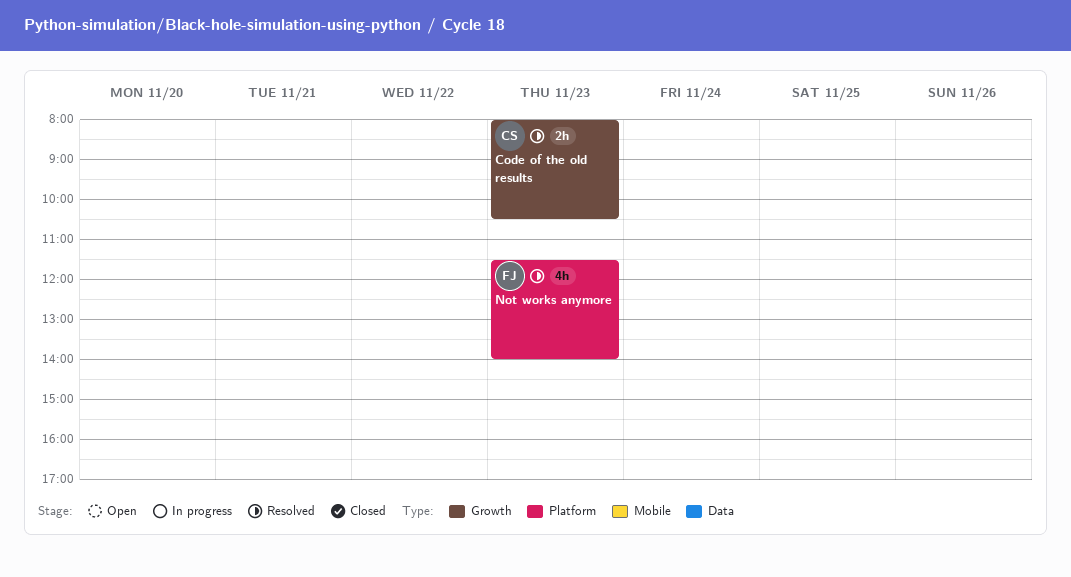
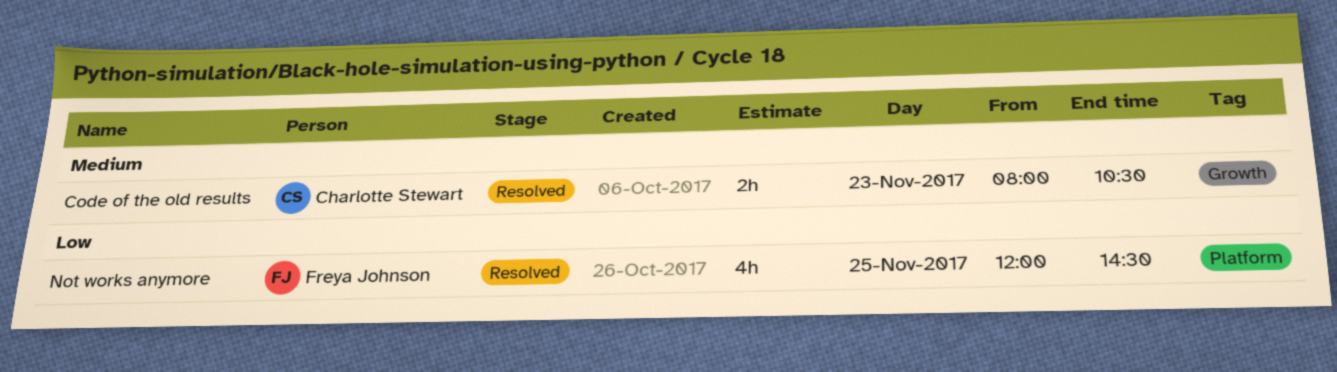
Not works anymore, day: Nov 23 -> Nov 25
Not works anymore, begins: 11:30 -> 12:00
Not works anymore, ends: 14:00 -> 14:30

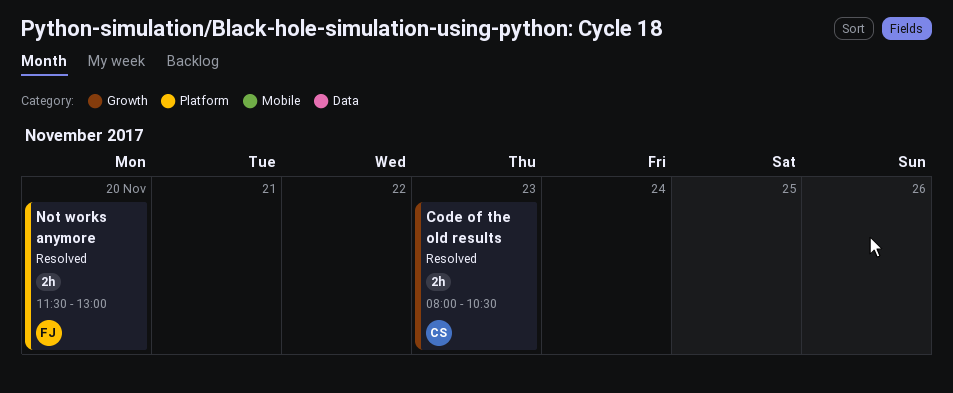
Not works anymore, estimate: 4h -> 2h
Not works anymore, day: Nov 25 -> Nov 20
Not works anymore, begins: 12:00 -> 11:30
Not works anymore, ends: 14:30 -> 13:00

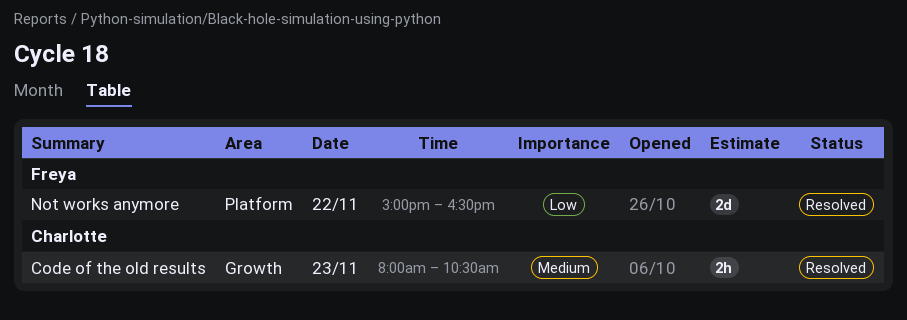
Not works anymore, estimate: 2h -> 2d
Not works anymore, day: Nov 20 -> Nov 22
Not works anymore, begins: 11:30 -> 15:00
Not works anymore, ends: 13:00 -> 16:30

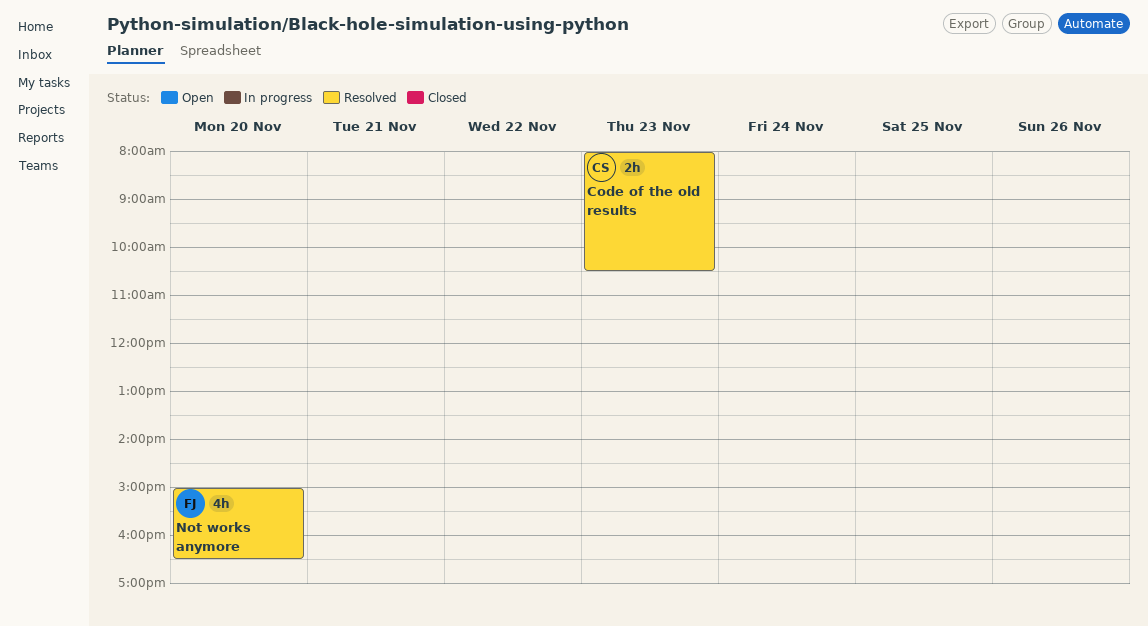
Not works anymore, estimate: 2d -> 4h
Not works anymore, day: Nov 22 -> Nov 20

